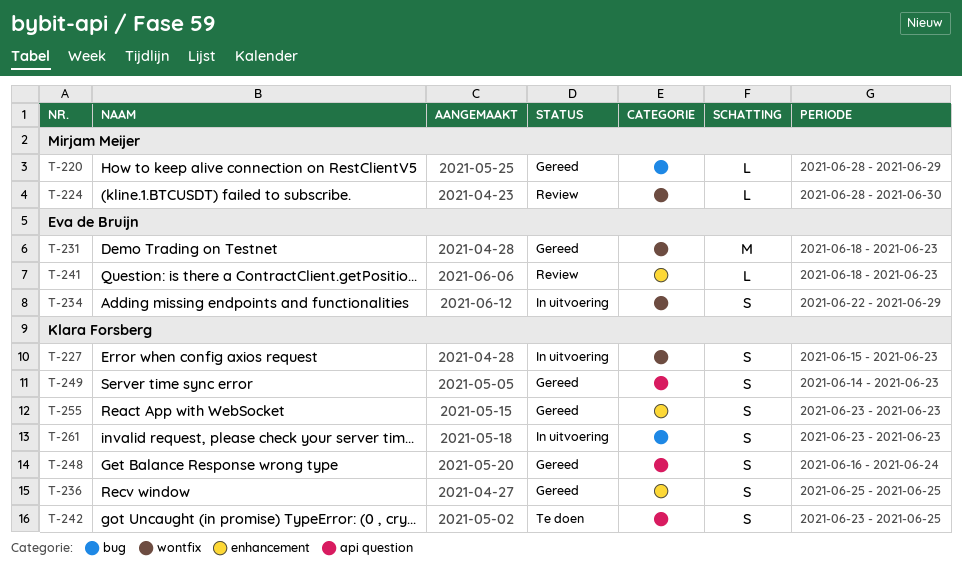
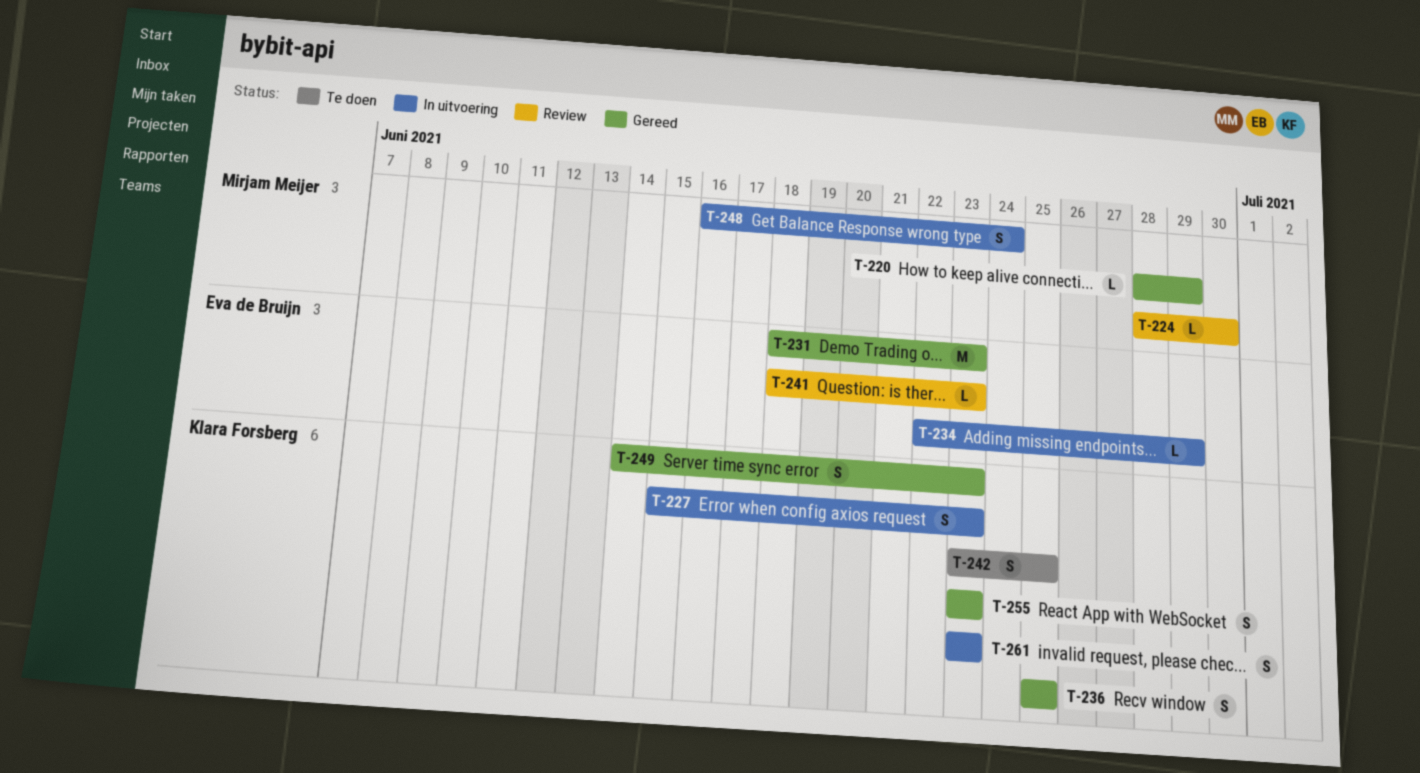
T-234, estimate: S -> L
T-248, status: Gereed -> In uitvoering
T-248, owner: Klara Forsberg -> Mirjam Meijer

